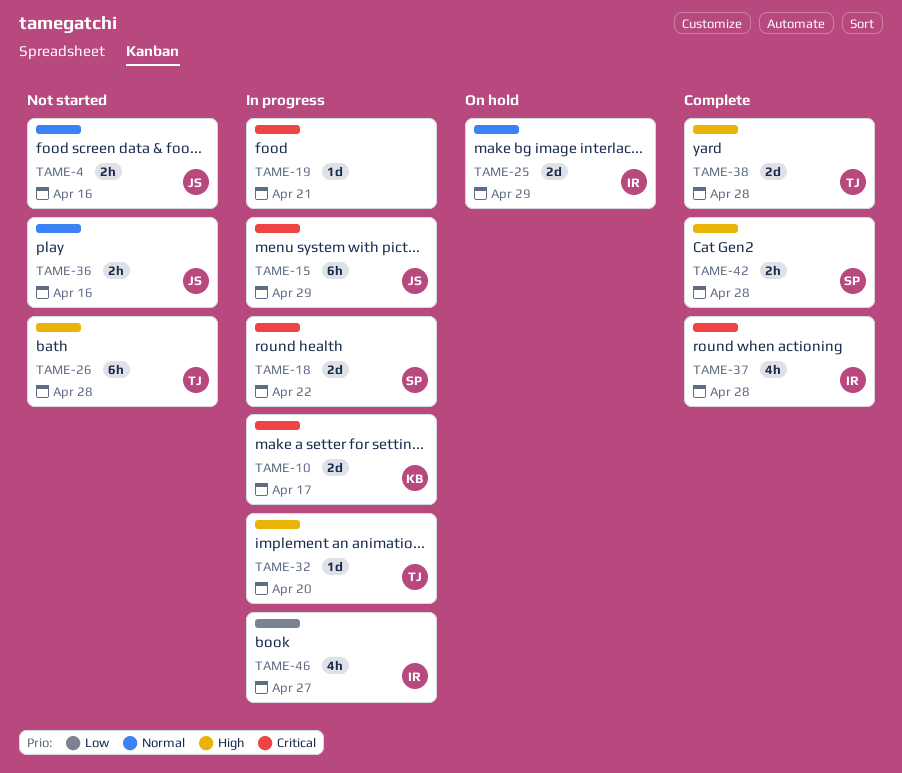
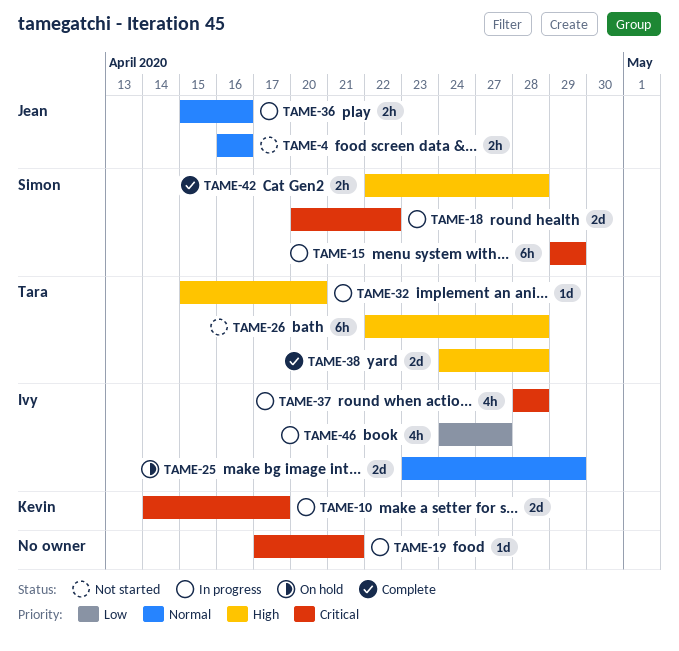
TAME-15, owner: Jean -> Simon
TAME-36, status: Not started -> In progress
TAME-37, status: Complete -> In progress

